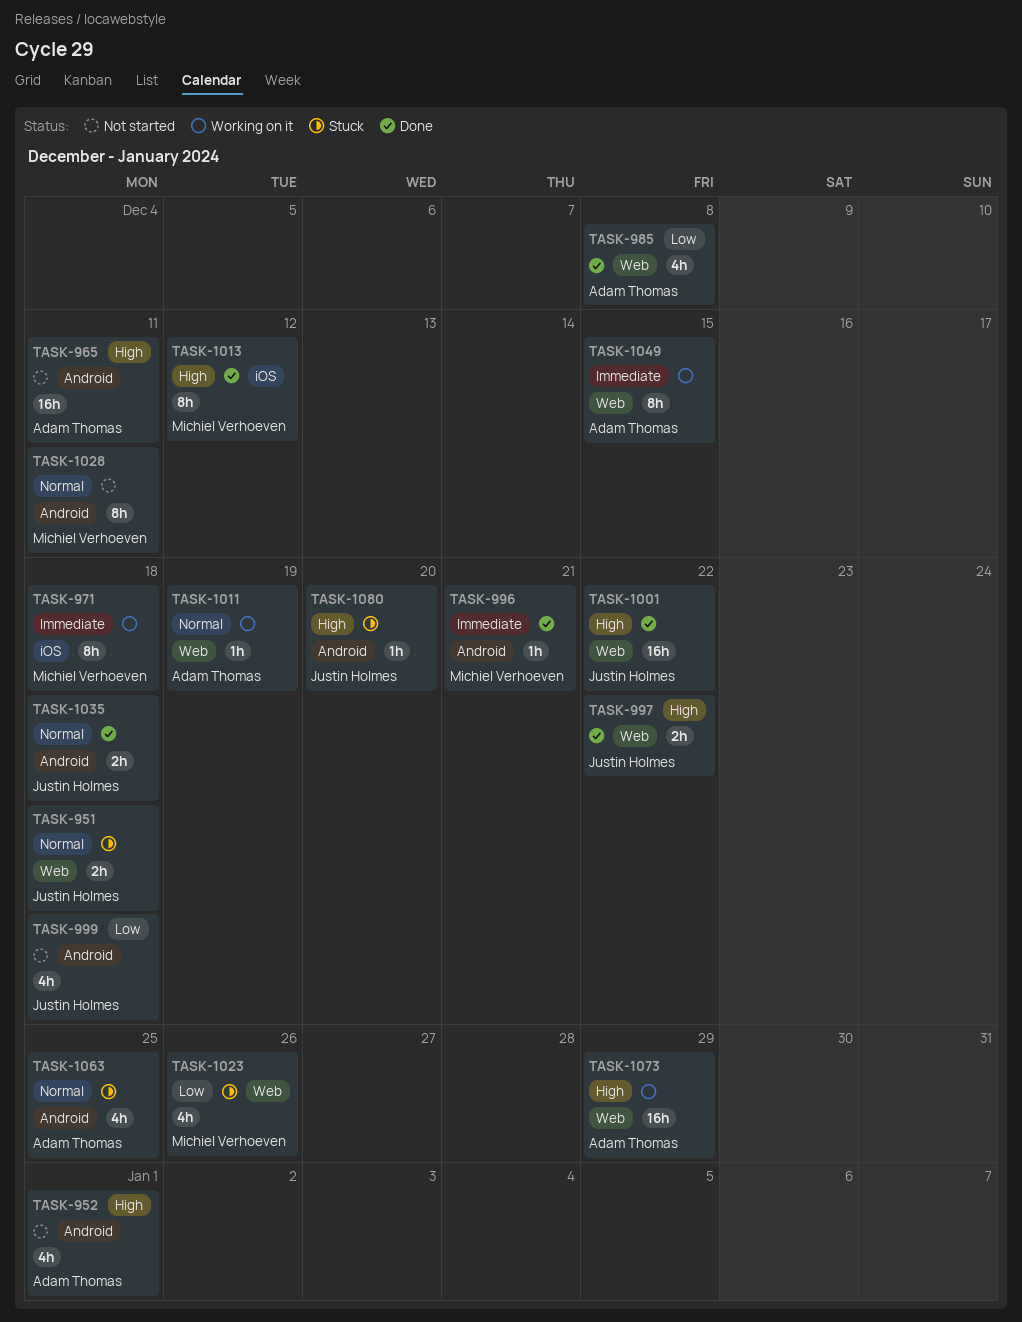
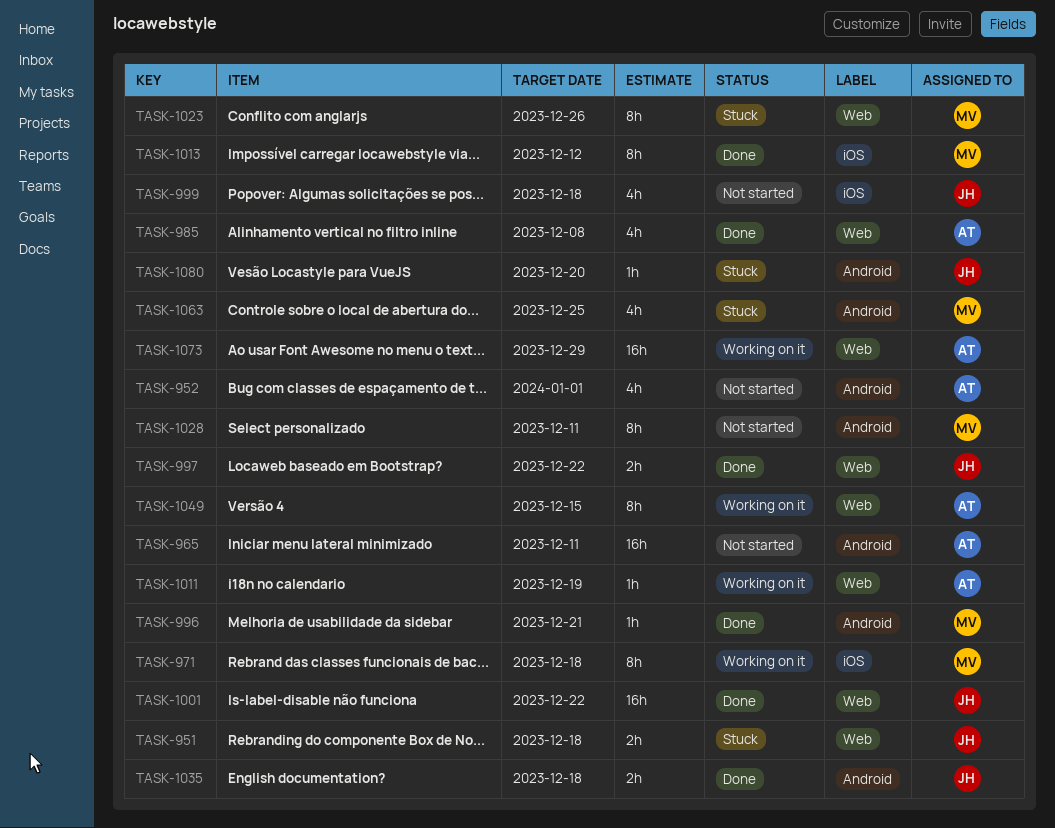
TASK-999, label: Android -> iOS
TASK-1023, estimate: 4h -> 8h
TASK-1063, owner: Adam Thomas -> Michiel Verhoeven

